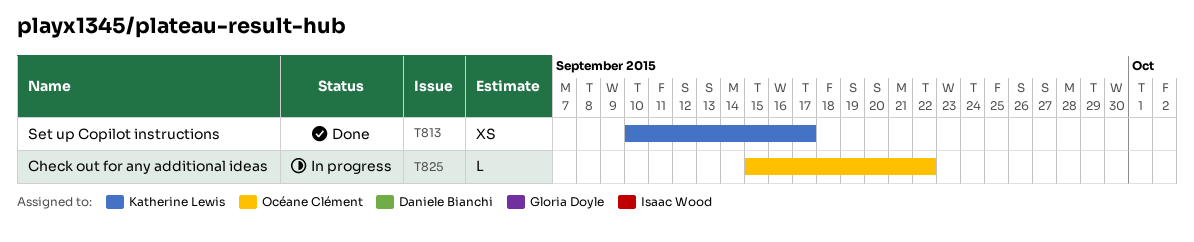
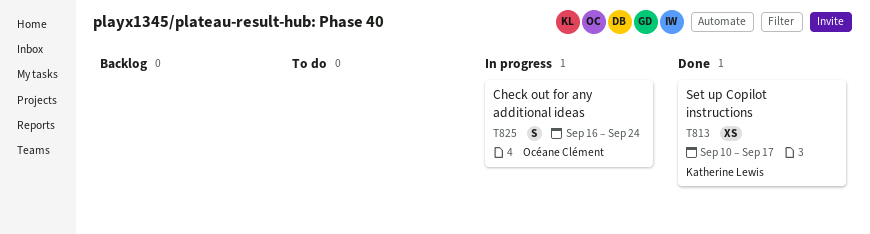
T825, estimate: L -> S
T825, start: Sep 15 -> Sep 16
T825, due: Sep 22 -> Sep 24

